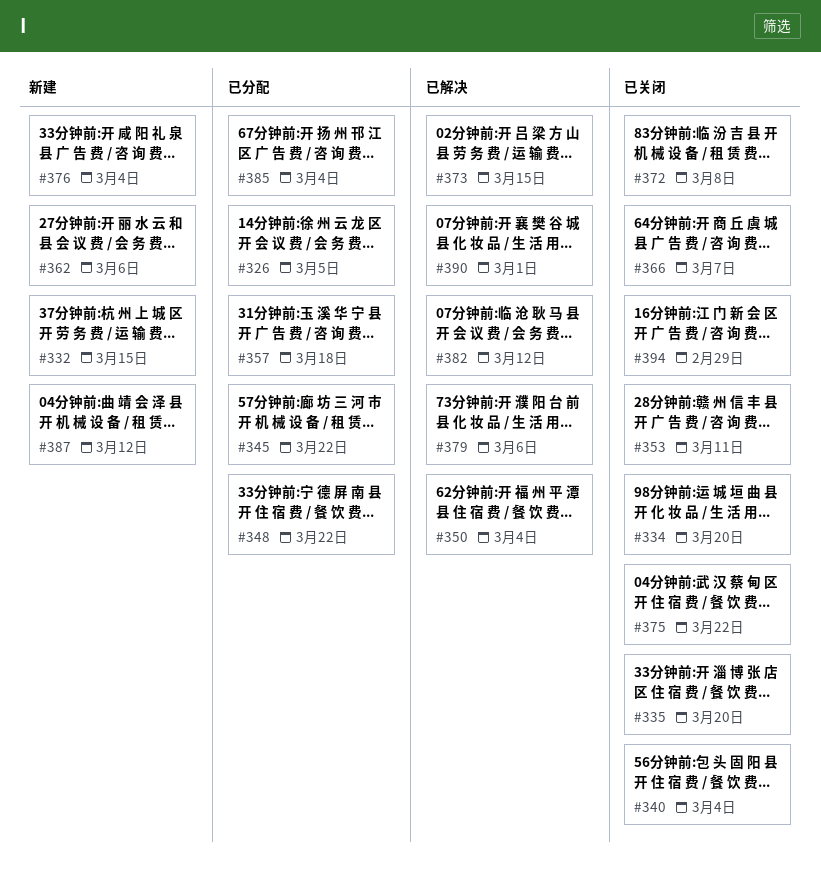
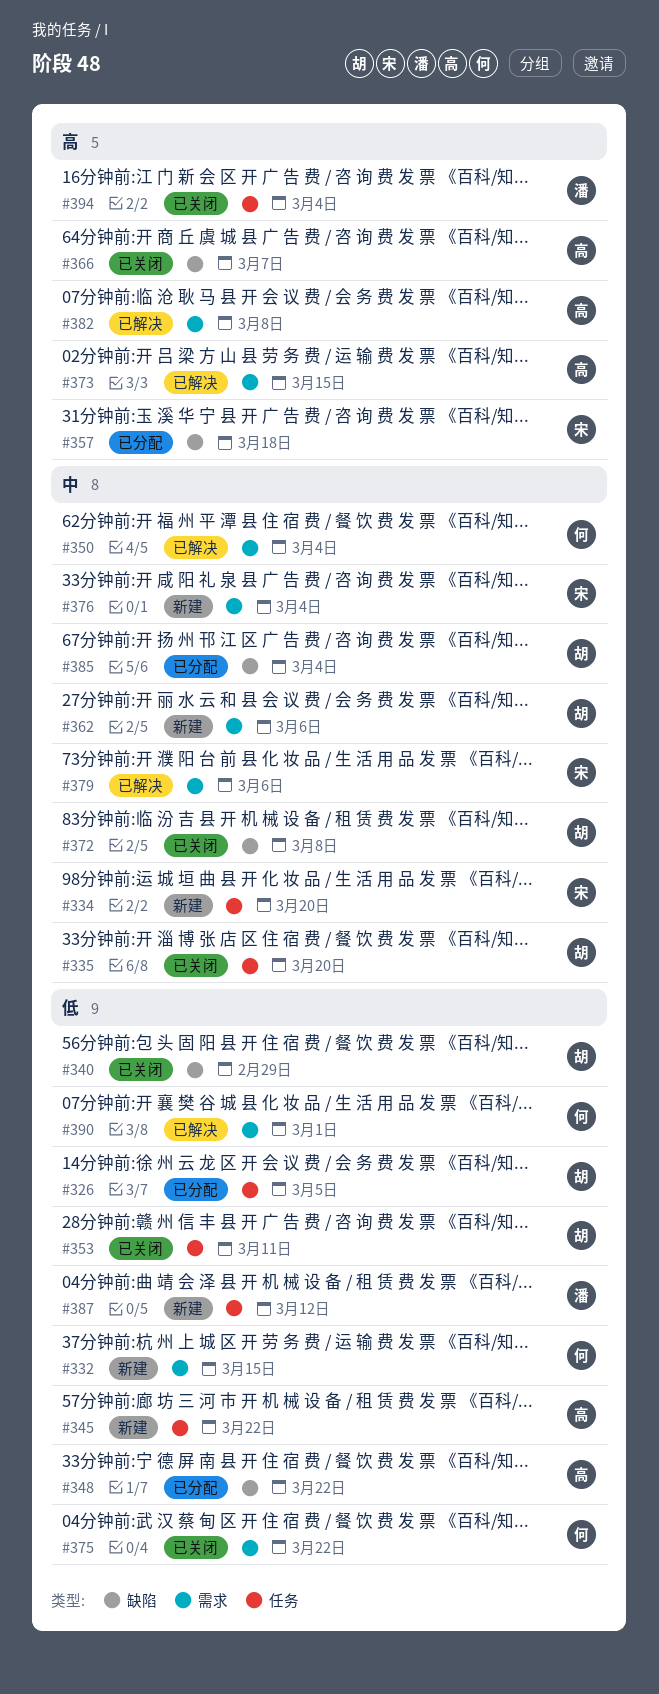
#334, status: 已关闭 -> 新建
#340, due: Mar 4 -> Feb 29
#345, status: 已分配 -> 新建
#382, due: Mar 12 -> Mar 8
#394, due: Feb 29 -> Mar 4

